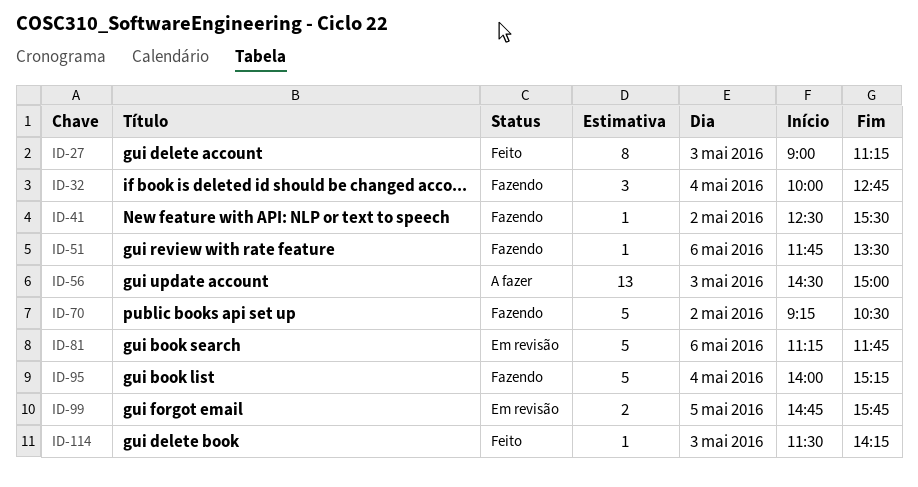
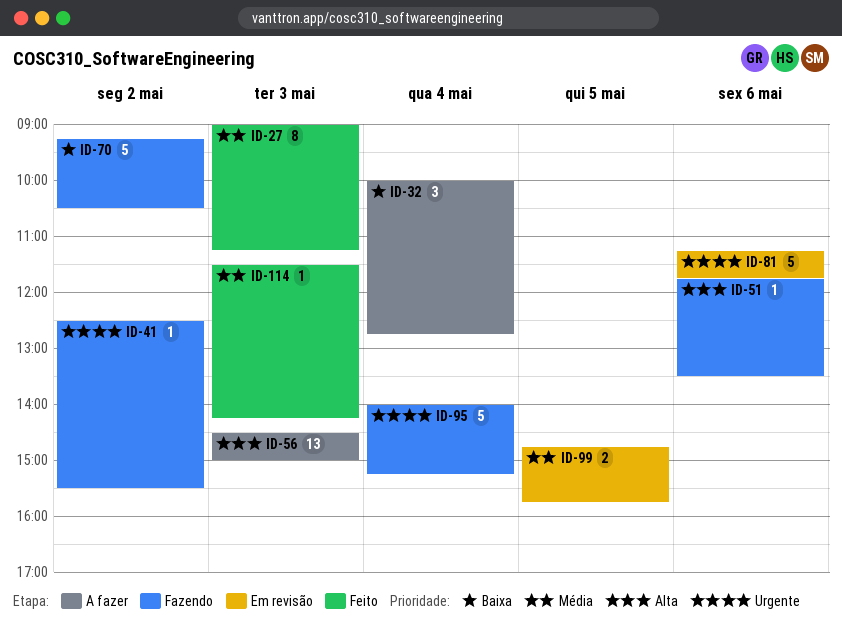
ID-32, status: Fazendo -> A fazer

